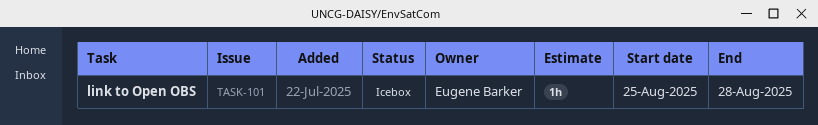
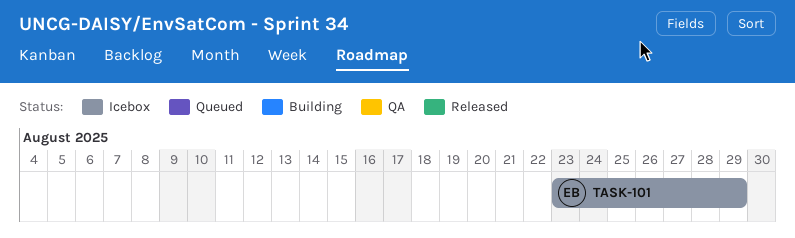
TASK-101, start: Aug 25 -> Aug 23
TASK-101, due: Aug 28 -> Aug 29

